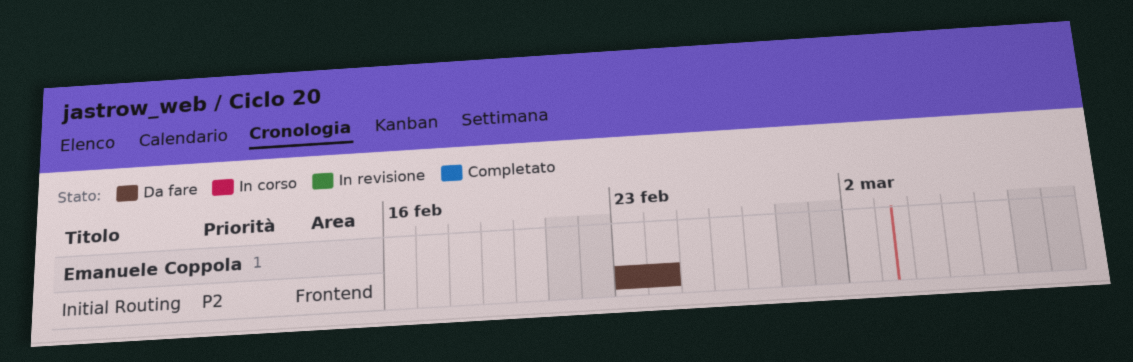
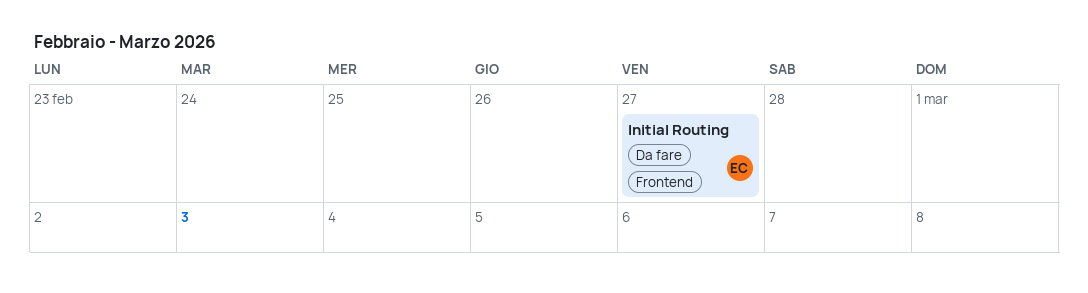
Initial Routing, due: Feb 24 -> Feb 27

